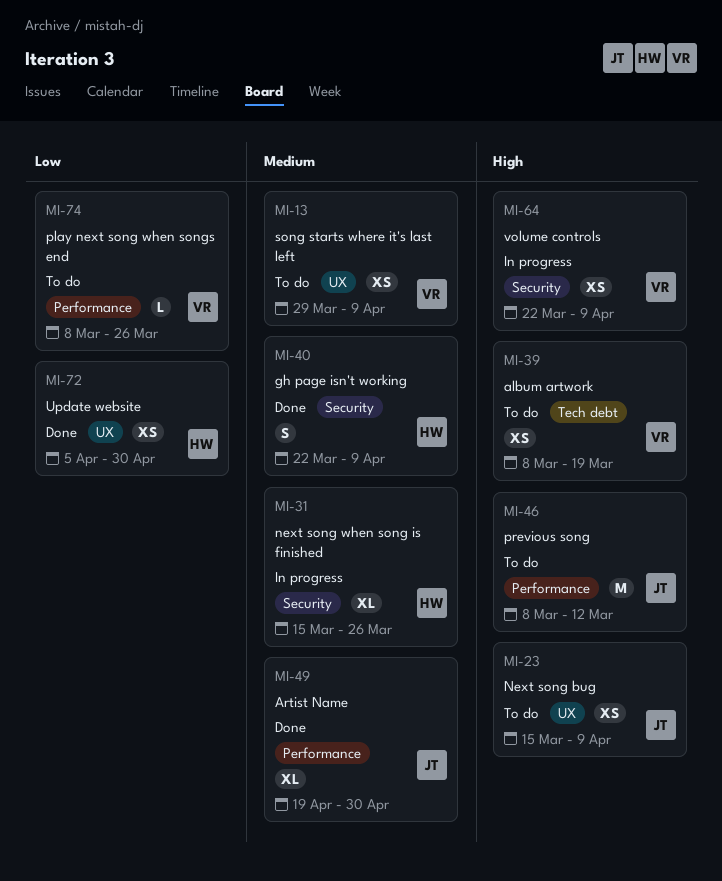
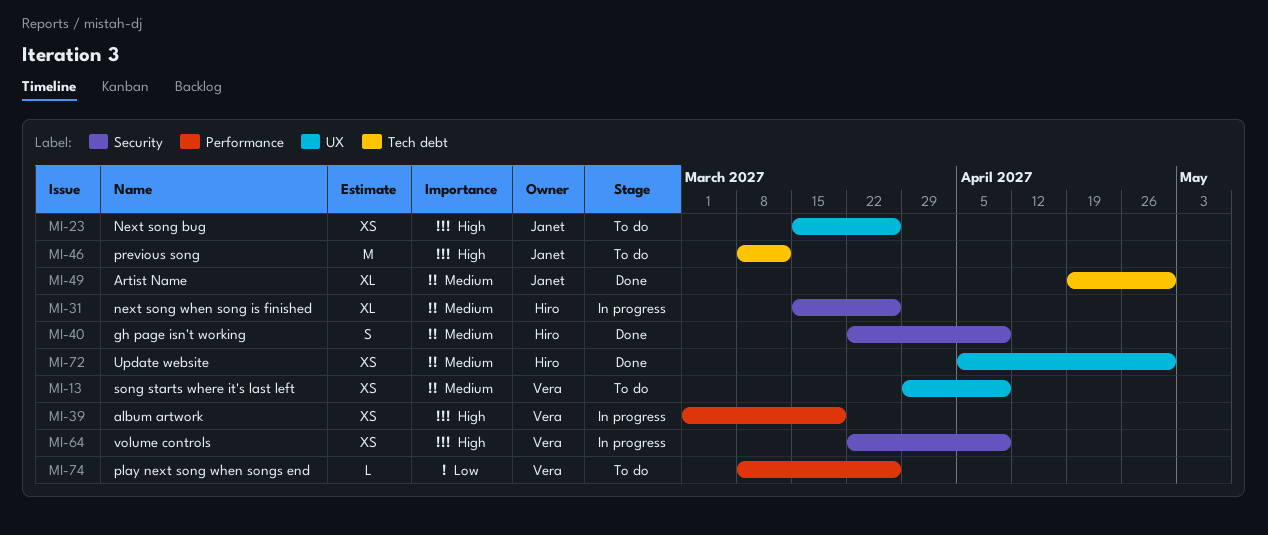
MI-23, due: Apr 9 -> Mar 26
MI-39, status: To do -> In progress
MI-39, label: Tech debt -> Performance
MI-39, start: Mar 8 -> Mar 1
MI-46, label: Performance -> Tech debt
MI-49, label: Performance -> Tech debt
MI-72, priority: Low -> Medium

